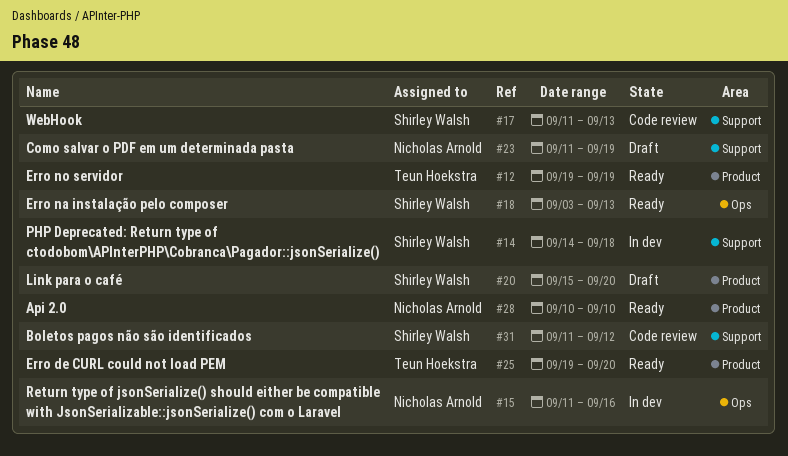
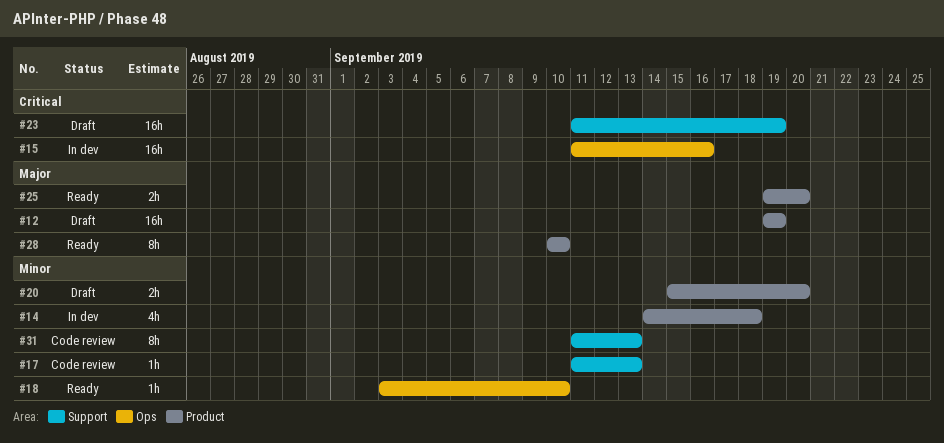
#12, status: Ready -> Draft
#14, label: Support -> Product
#18, due: Sep 13 -> Sep 10
#31, due: Sep 12 -> Sep 13

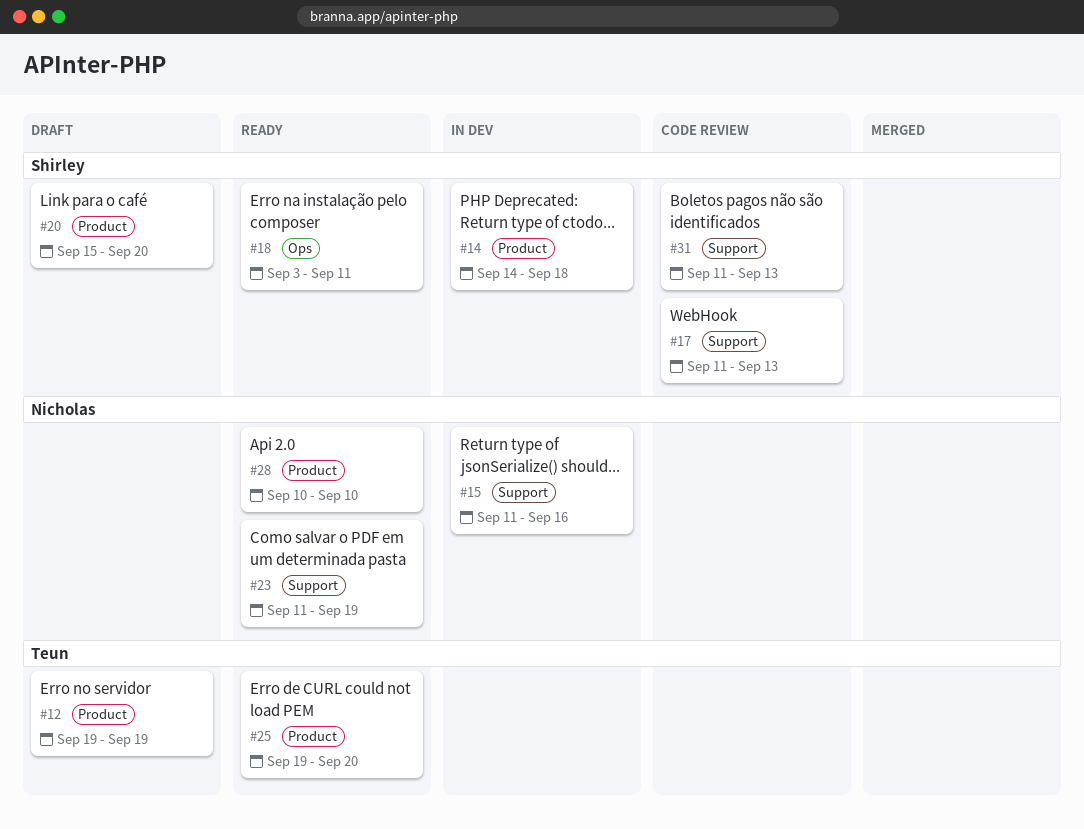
#15, label: Ops -> Support
#18, due: Sep 10 -> Sep 11
#23, status: Draft -> Ready

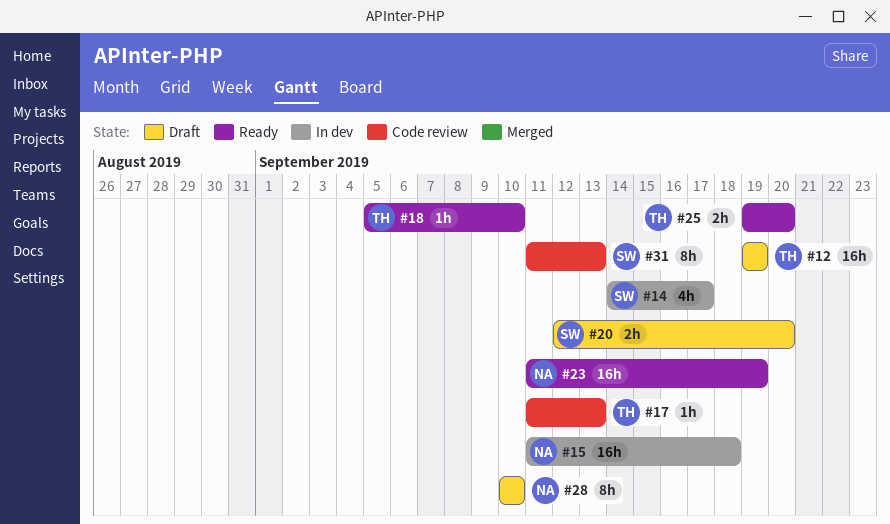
#14, due: Sep 18 -> Sep 17
#15, due: Sep 16 -> Sep 18
#17, owner: Shirley -> Teun
#18, owner: Shirley -> Teun
#18, start: Sep 3 -> Sep 5
#18, due: Sep 11 -> Sep 10
#20, start: Sep 15 -> Sep 12
#28, status: Ready -> Draft

